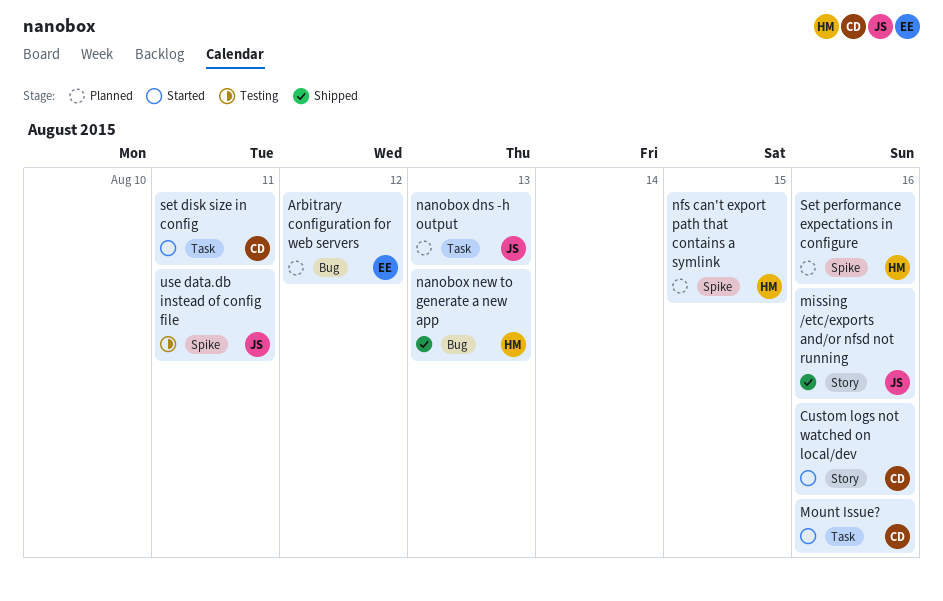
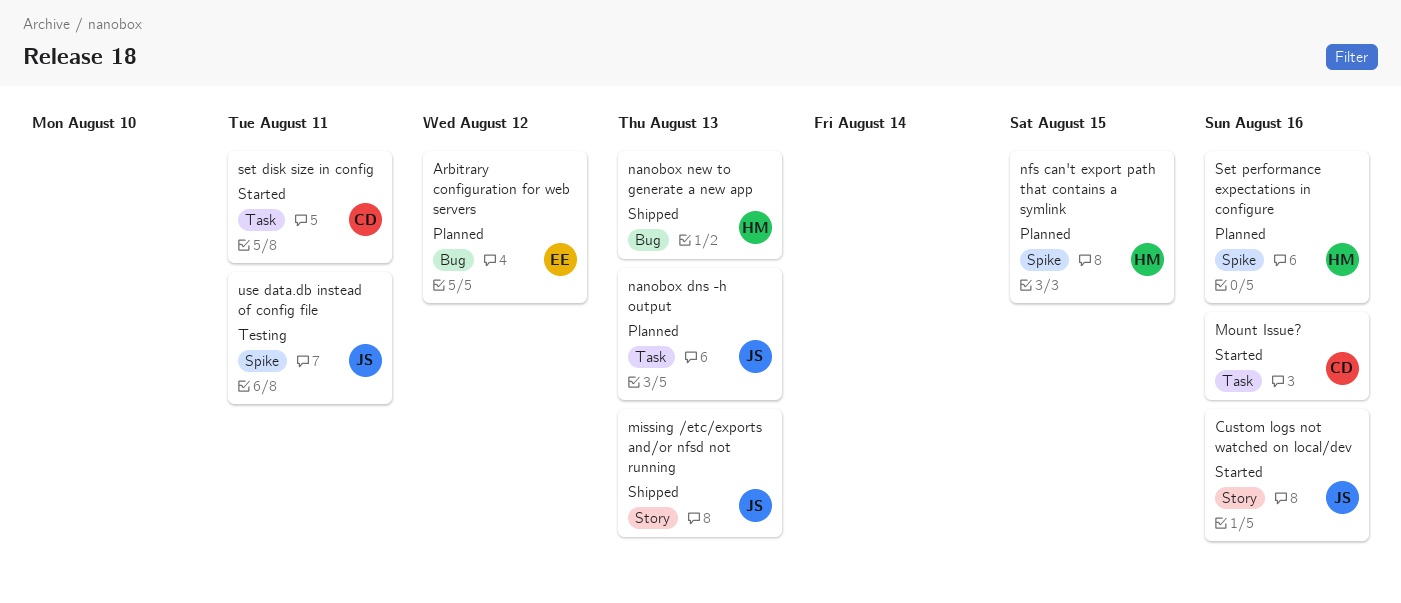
Custom logs not watched on local/dev, owner: CD -> JS
missing /etc/exports and/or nfsd not running, due: Aug 16 -> Aug 13

